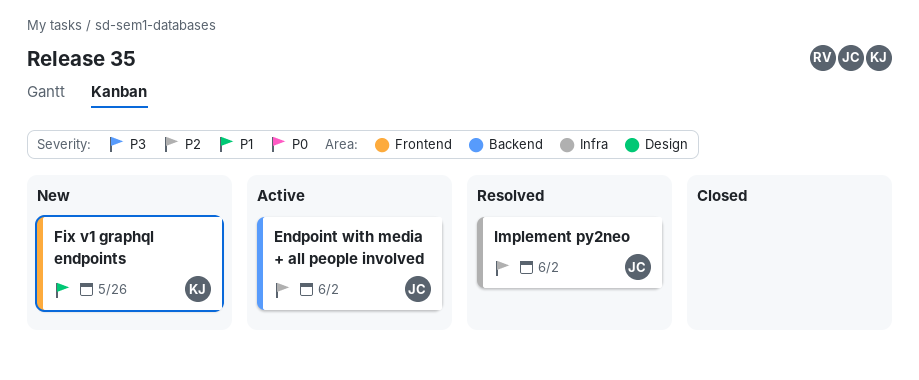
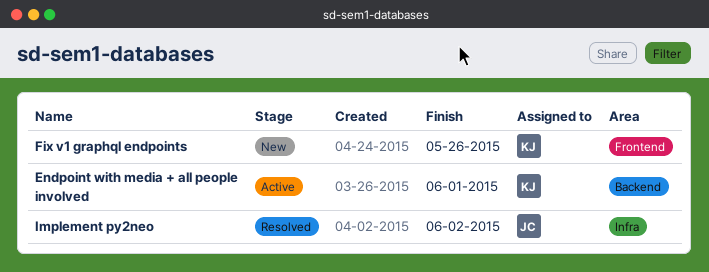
Endpoint with media + all people involved, owner: JC -> KJ
Endpoint with media + all people involved, due: Jun 2 -> Jun 1

